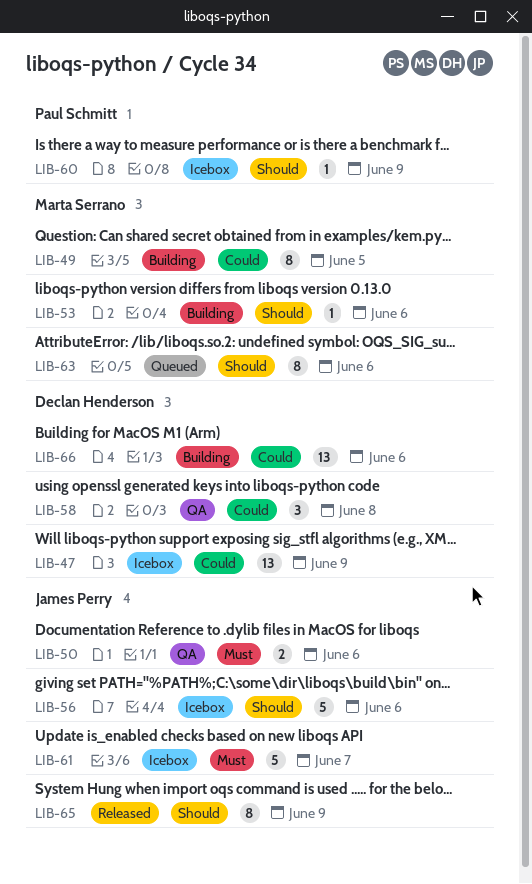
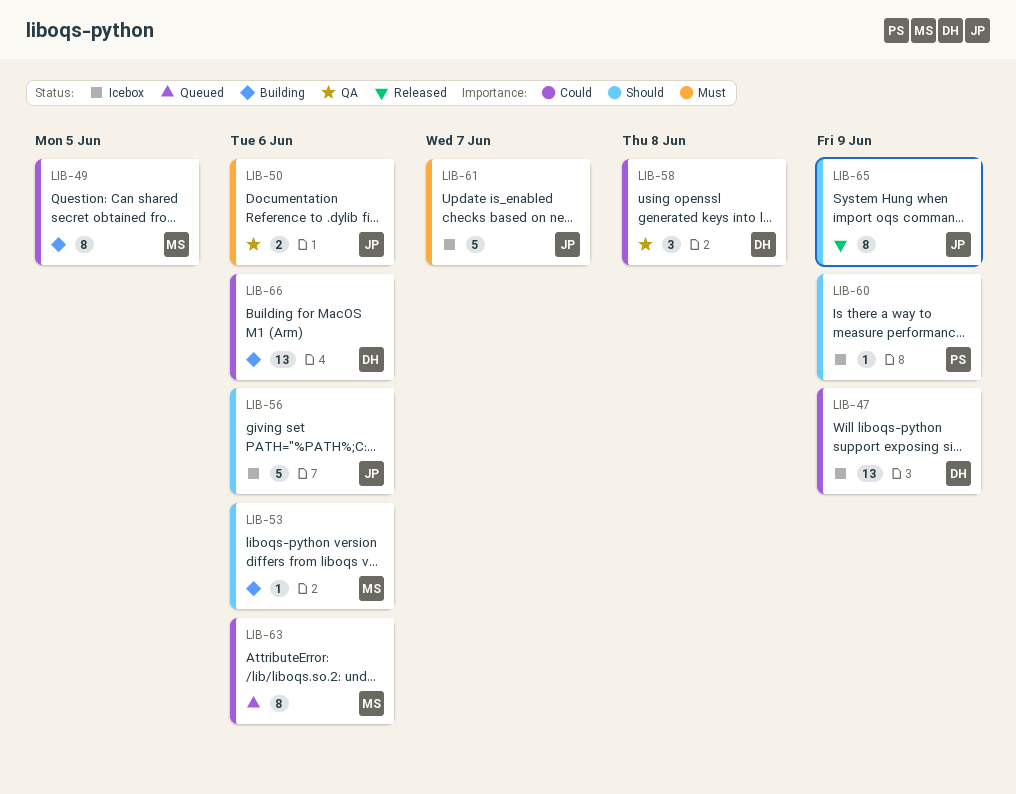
LIB-63, priority: Should -> Could

